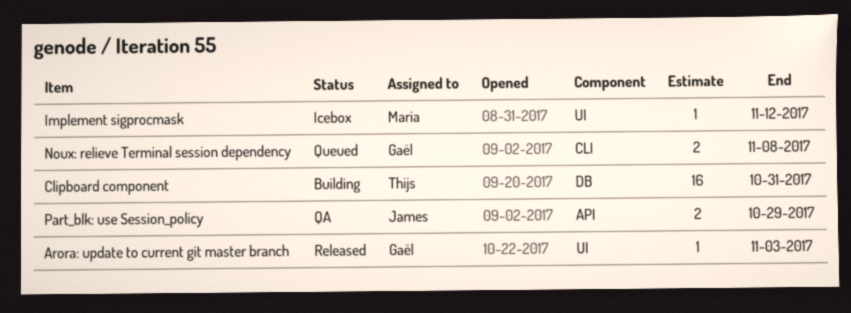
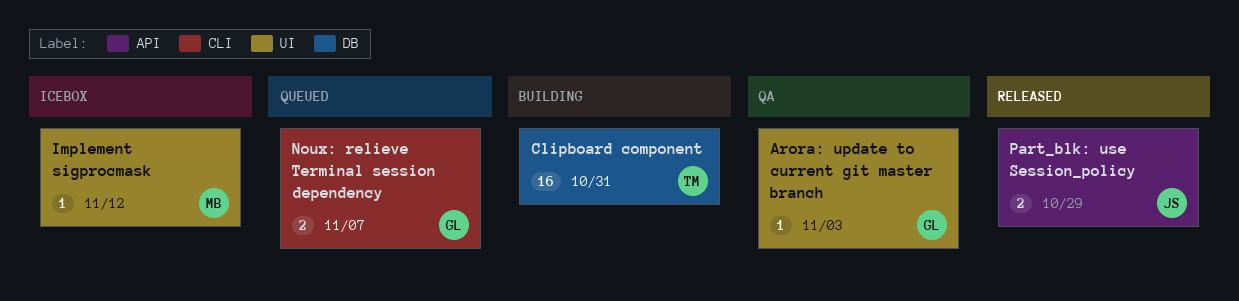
Arora: update to current git master branch, status: Released -> QA
Noux: relieve Terminal session dependency, due: Nov 8 -> Nov 7
Part_blk: use Session_policy, status: QA -> Released

